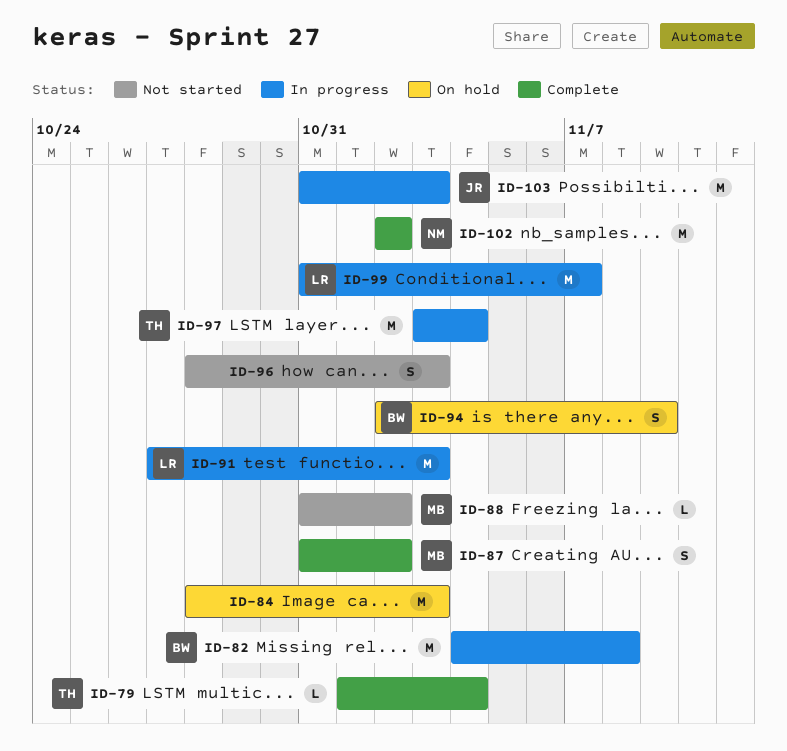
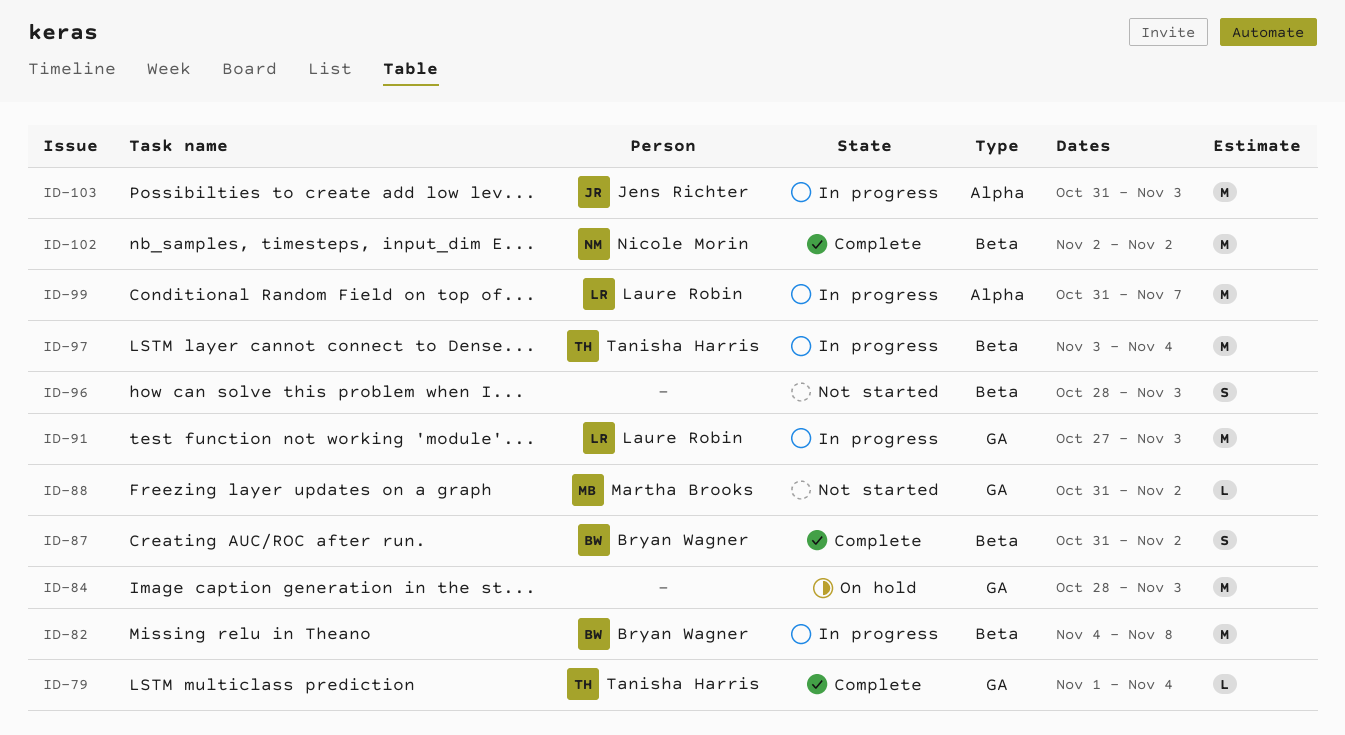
ID-87, owner: Martha Brooks -> Bryan Wagner
ID-94: present -> none

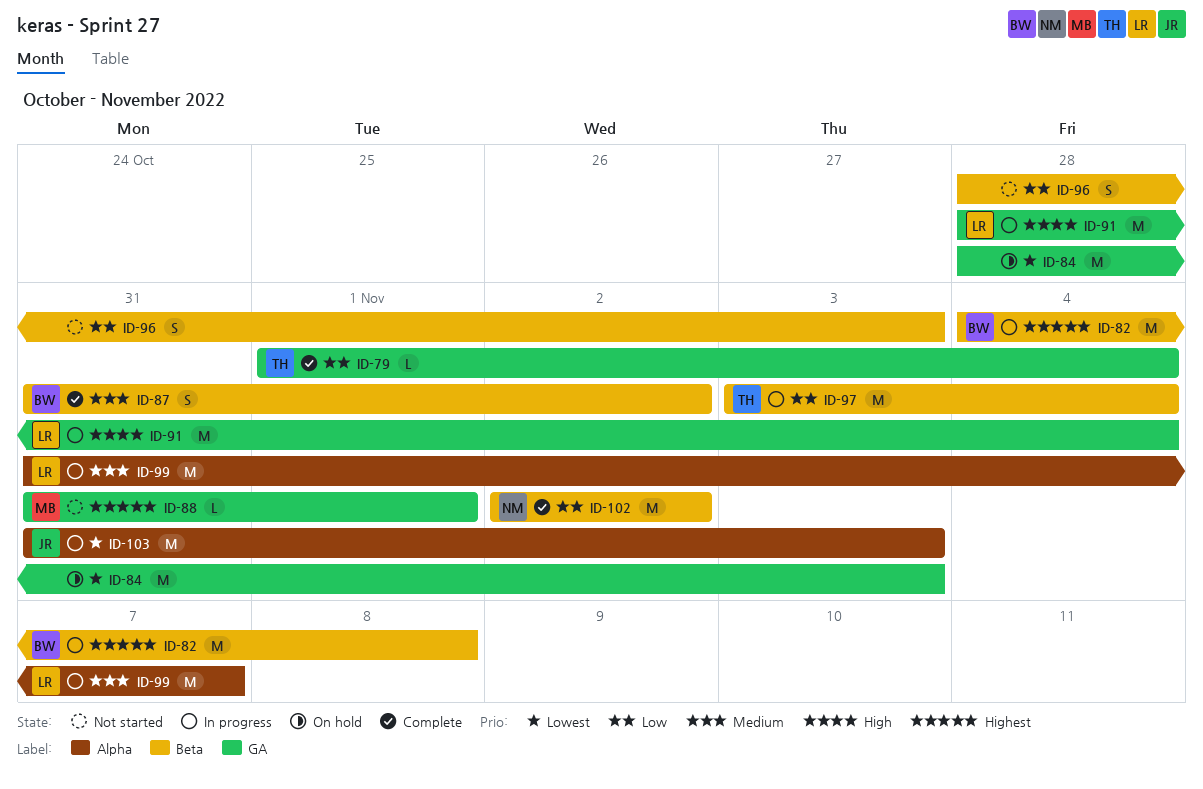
ID-88, due: Nov 2 -> Nov 1
ID-91, start: Oct 27 -> Oct 28
ID-91, due: Nov 3 -> Nov 4

